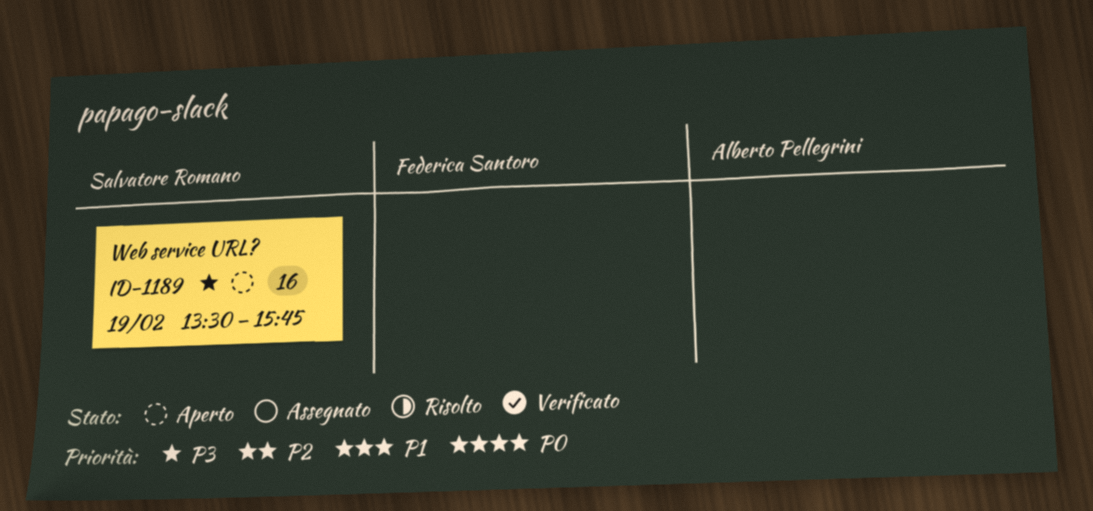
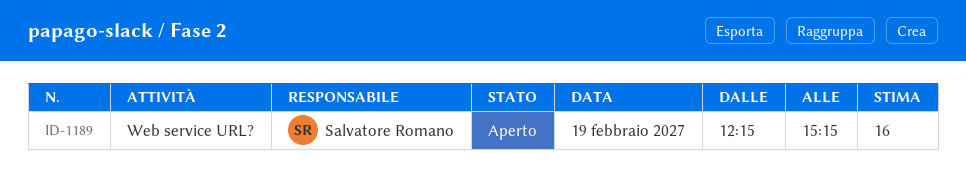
ID-1189, begins: 13:30 -> 12:15
ID-1189, ends: 15:45 -> 15:15

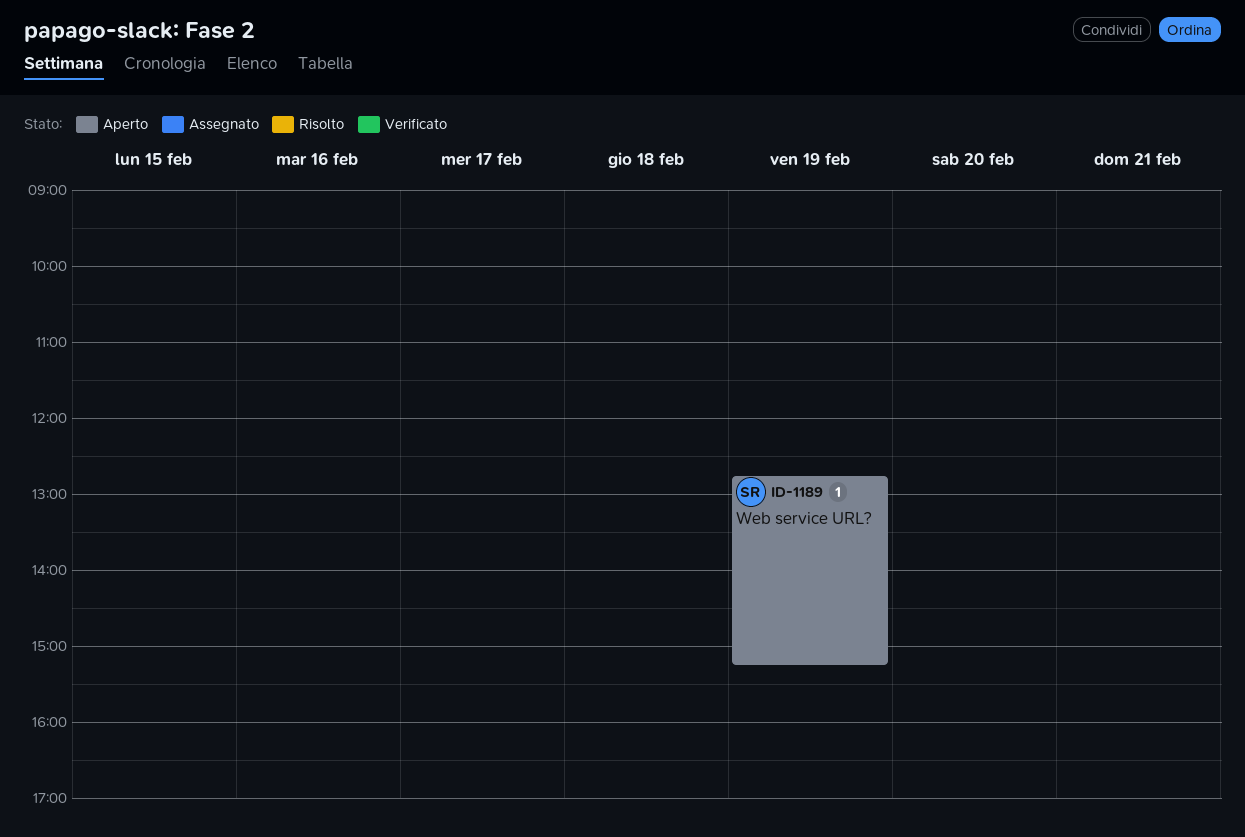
ID-1189, estimate: 16 -> 1
ID-1189, begins: 12:15 -> 12:45

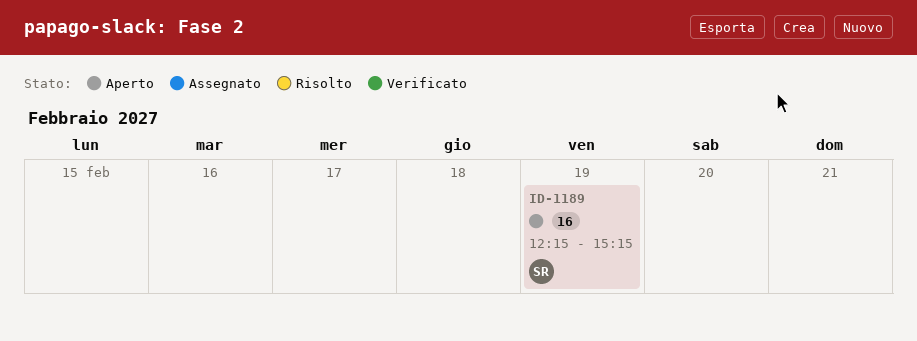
ID-1189, estimate: 1 -> 16
ID-1189, begins: 12:45 -> 12:15

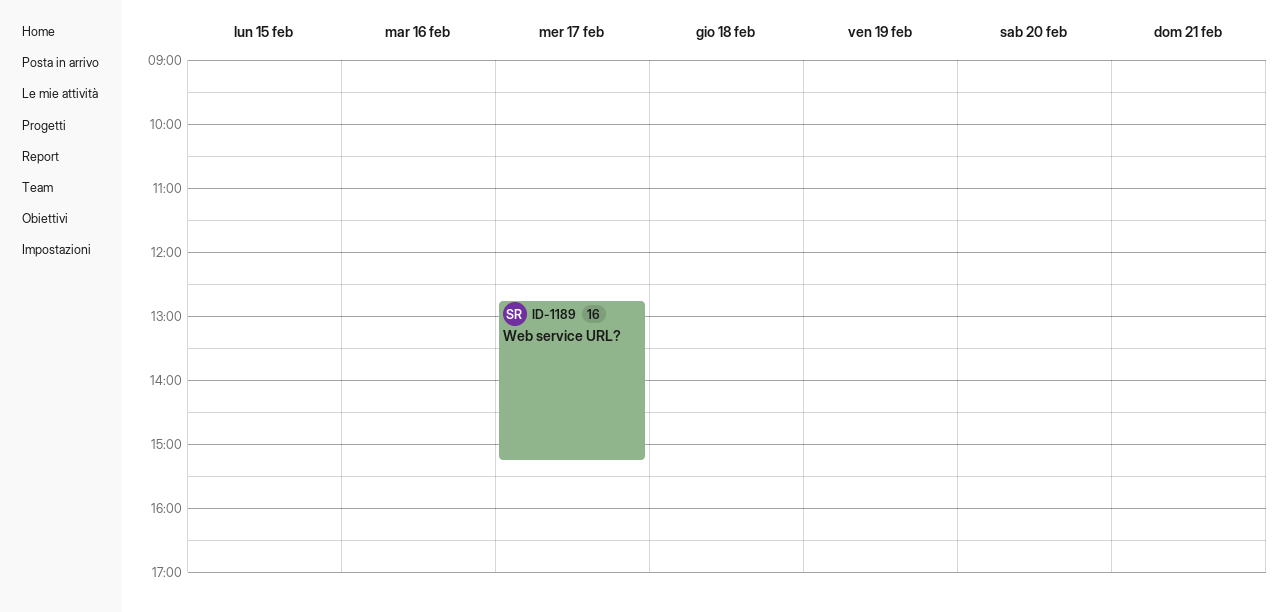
ID-1189, day: Feb 19 -> Feb 17
ID-1189, begins: 12:15 -> 12:45

